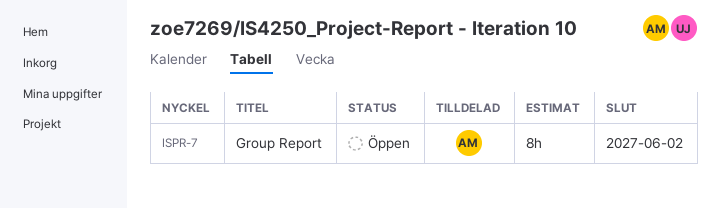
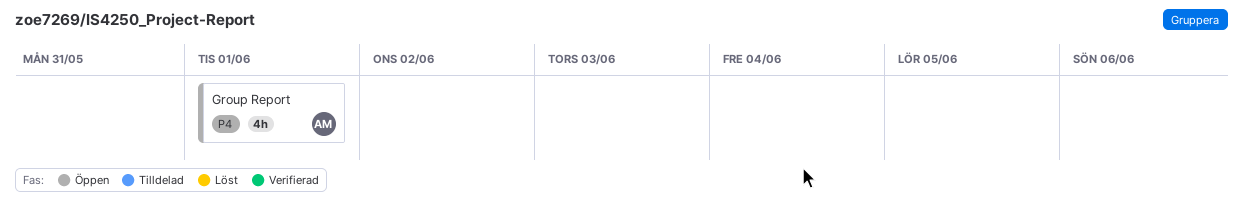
Group Report, estimate: 8h -> 4h
Group Report, due: Jun 2 -> Jun 1

